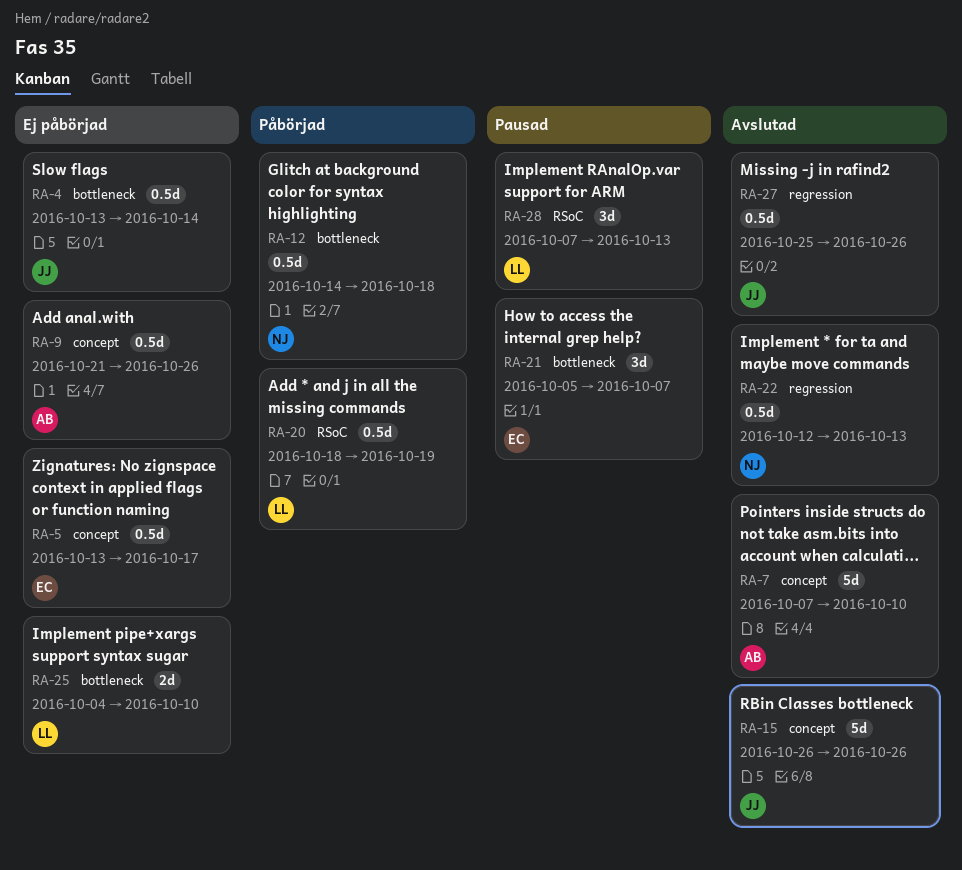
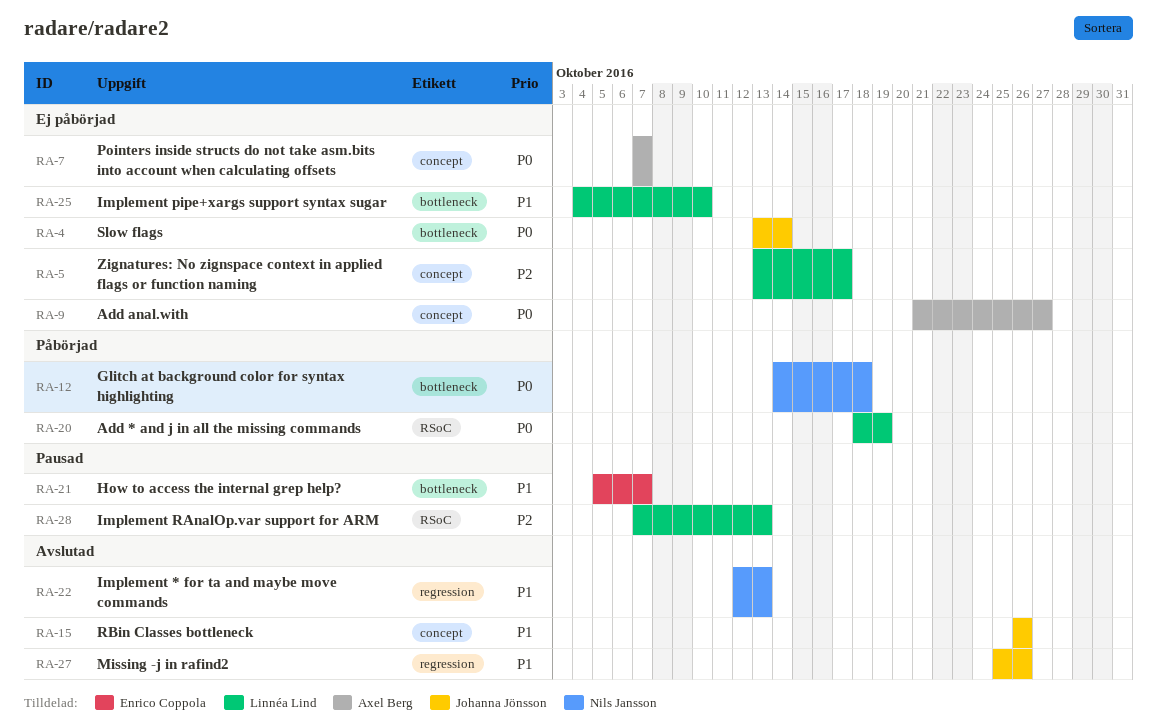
RA-5, owner: Enrico Coppola -> Linnéa Lind
RA-7, status: Avslutad -> Ej påbörjad
RA-7, due: Oct 10 -> Oct 7
RA-9, due: Oct 26 -> Oct 27

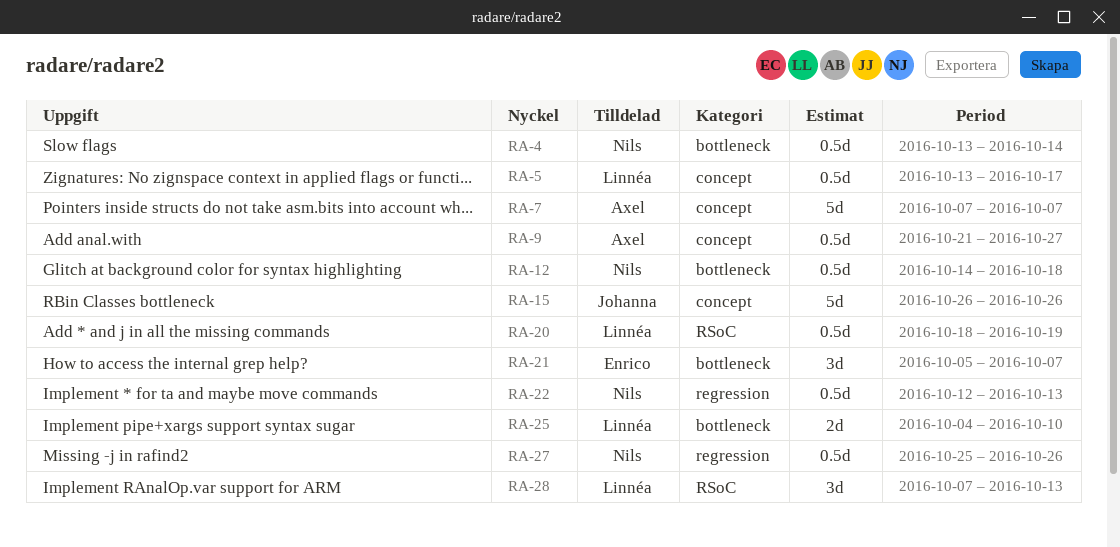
RA-4, owner: Johanna Jönsson -> Nils Jansson
RA-27, owner: Johanna Jönsson -> Nils Jansson

